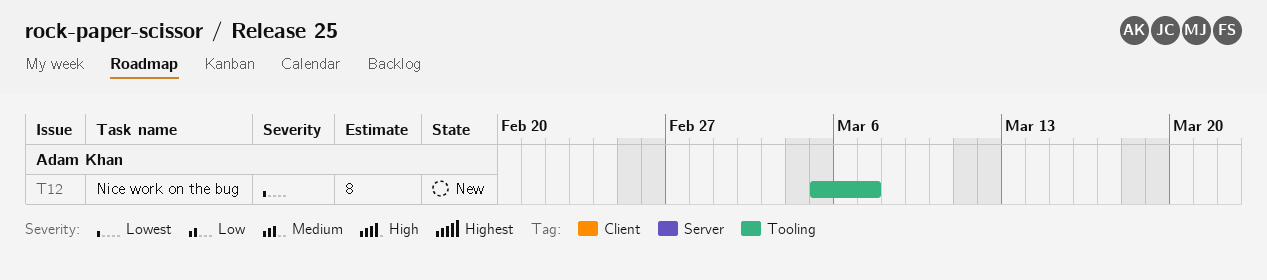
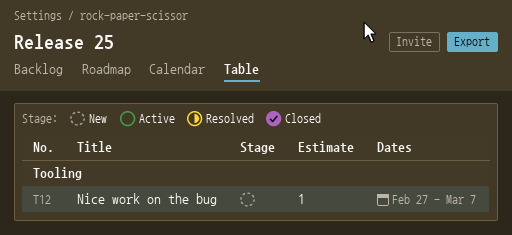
T12, estimate: 8 -> 1
T12, start: Mar 5 -> Feb 27

